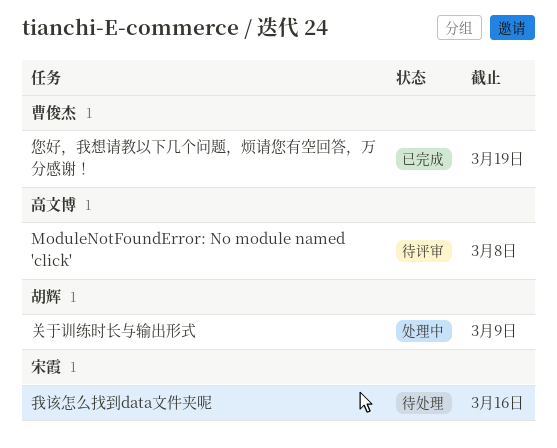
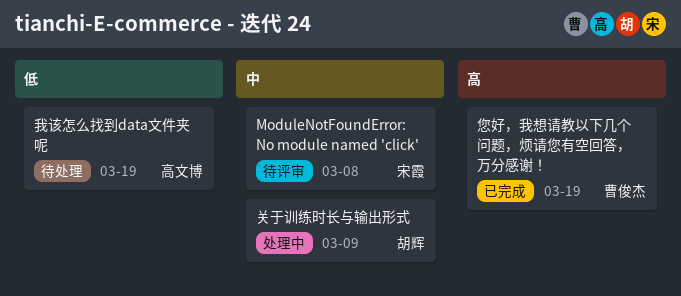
ModuleNotFoundError: No module named 'click', owner: 高文博 -> 宋霞
我该怎么找到data文件夹呢, owner: 宋霞 -> 高文博
我该怎么找到data文件夹呢, due: Mar 16 -> Mar 19

